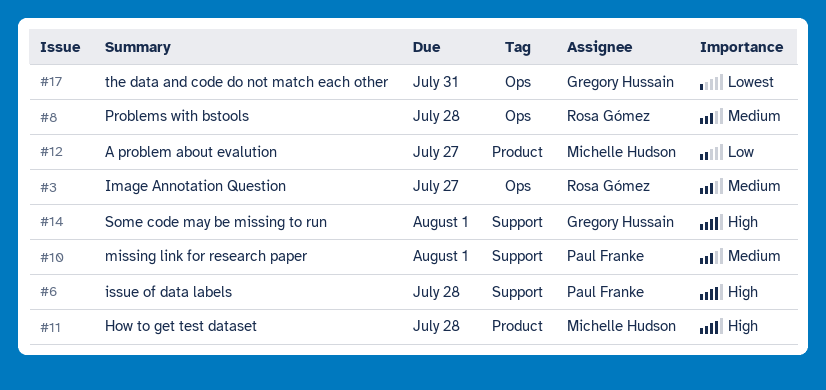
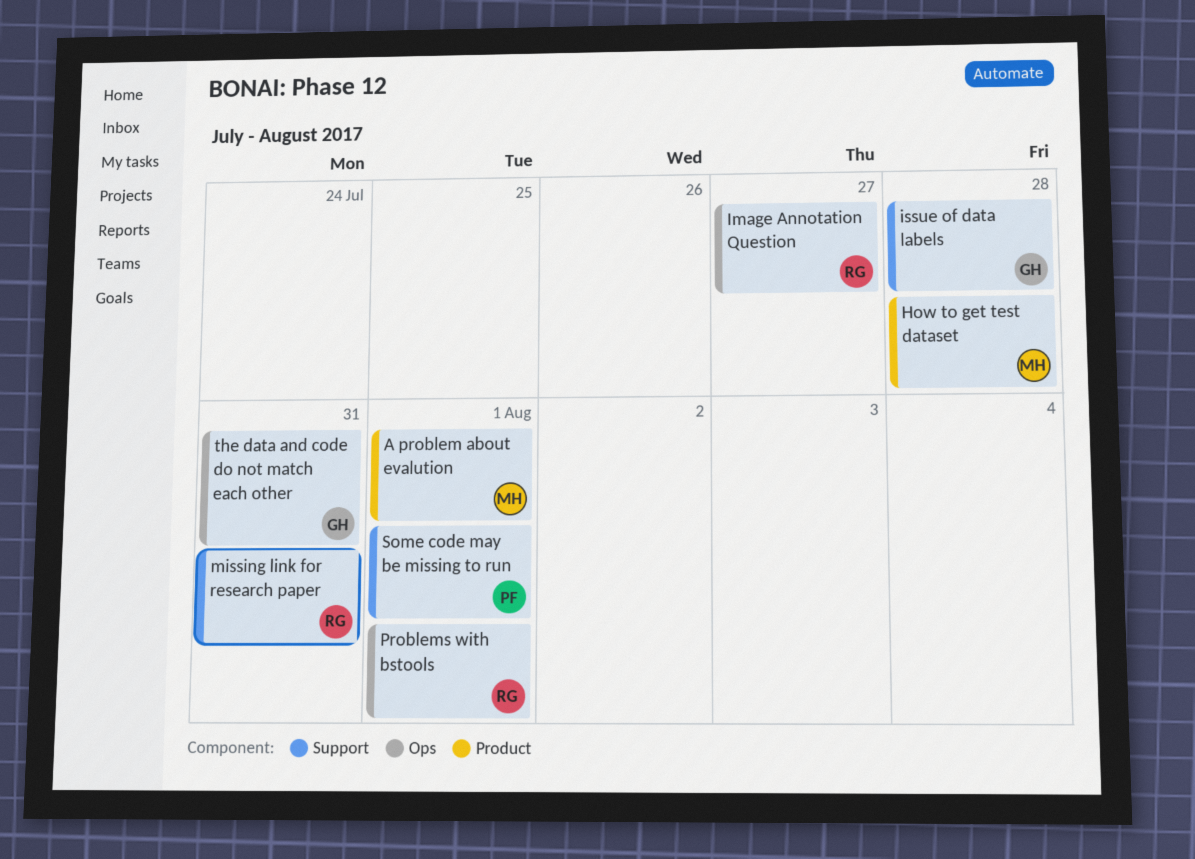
A problem about evalution, due: Jul 27 -> Aug 1
issue of data labels, owner: Paul Franke -> Gregory Hussain
missing link for research paper, owner: Paul Franke -> Rosa Gómez
missing link for research paper, due: Aug 1 -> Jul 31
Problems with bstools, due: Jul 28 -> Aug 1
Some code may be missing to run, owner: Gregory Hussain -> Paul Franke

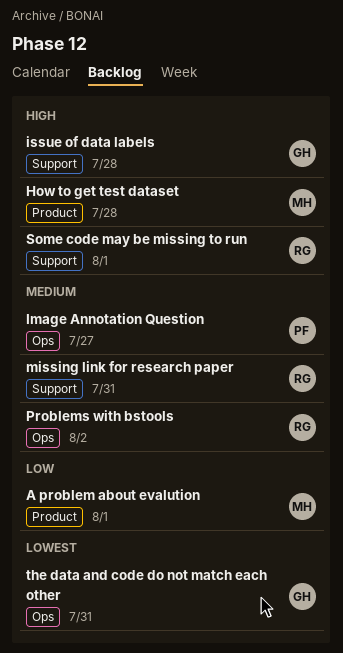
Image Annotation Question, owner: RG -> PF
Problems with bstools, due: Aug 1 -> Aug 2
Some code may be missing to run, owner: PF -> RG

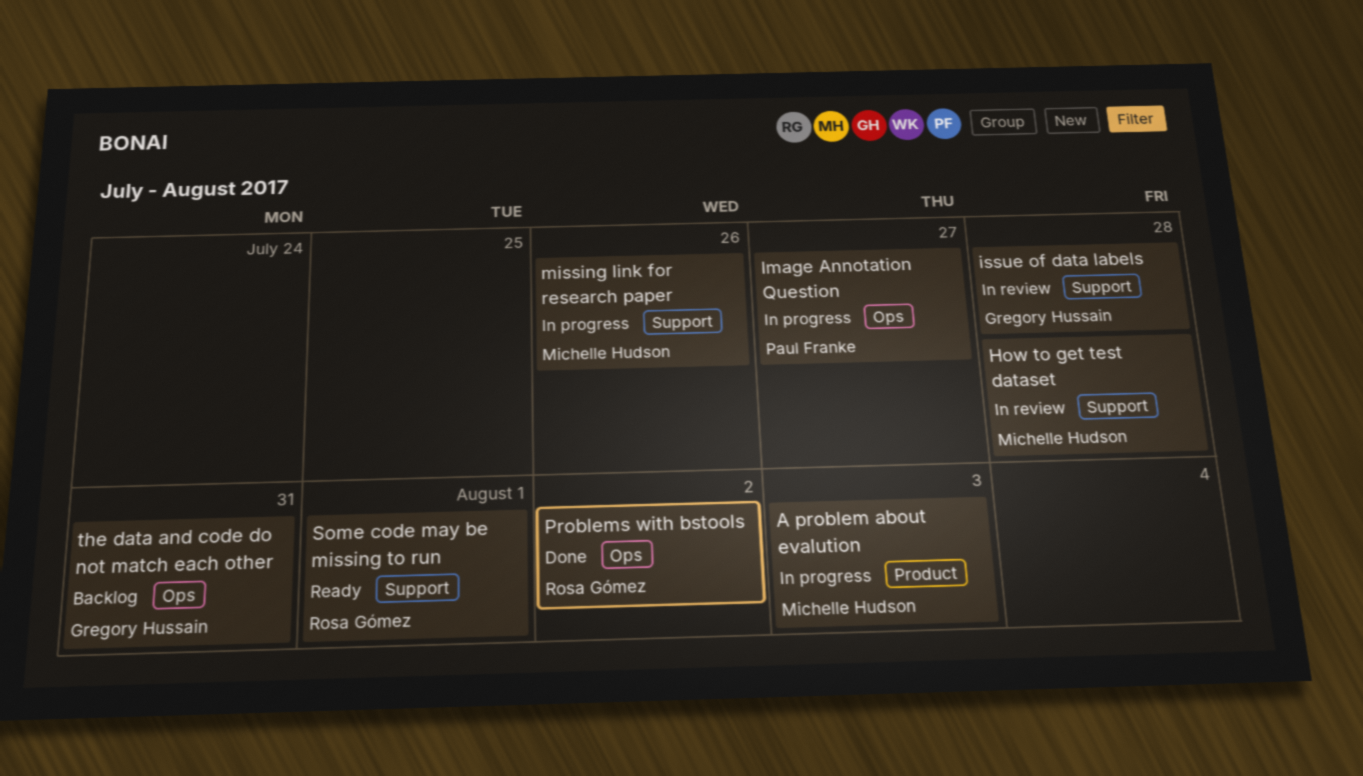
A problem about evalution, due: Aug 1 -> Aug 3
How to get test dataset, label: Product -> Support
missing link for research paper, owner: Rosa Gómez -> Michelle Hudson
missing link for research paper, due: Jul 31 -> Jul 26

